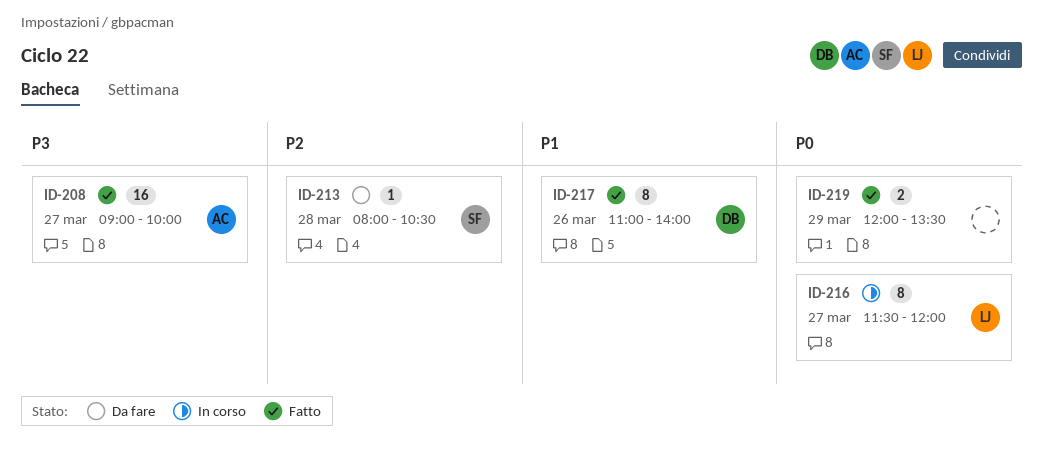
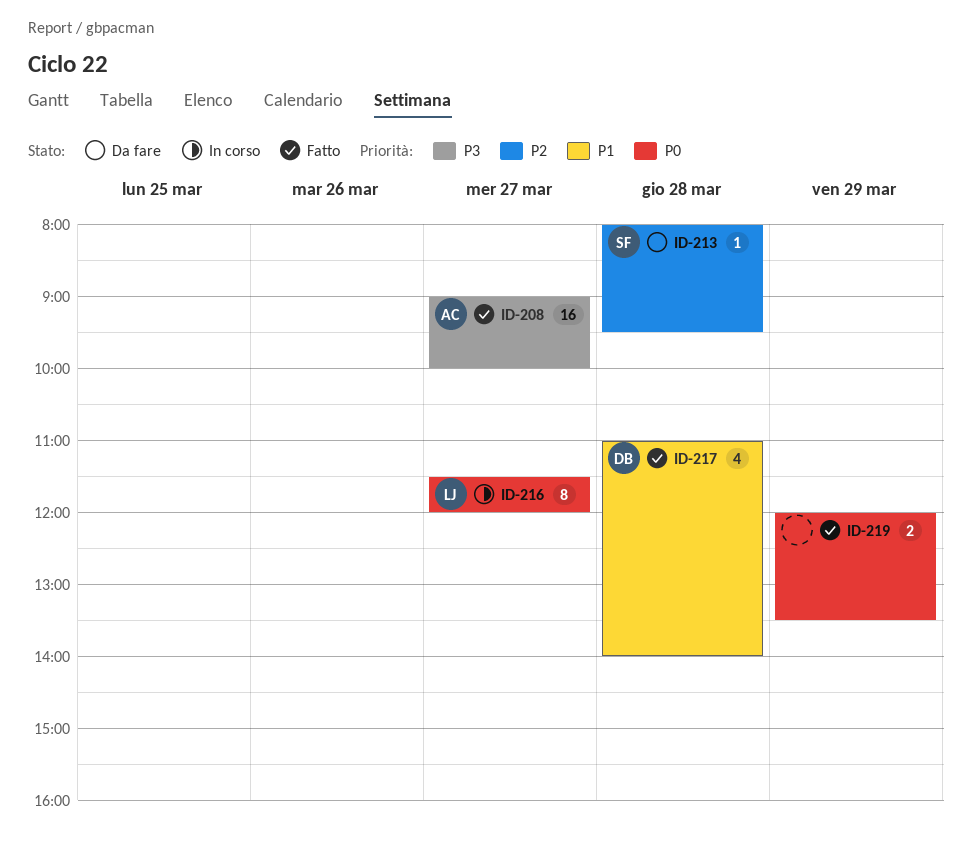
ID-213, ends: 10:30 -> 09:30
ID-217, estimate: 8 -> 4
ID-217, day: Mar 26 -> Mar 28

